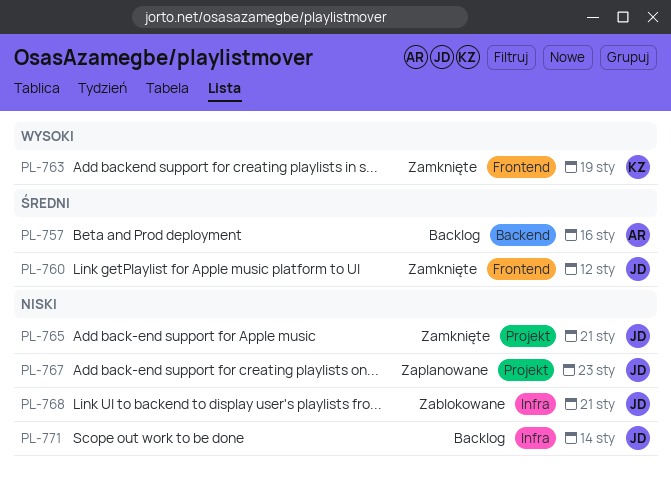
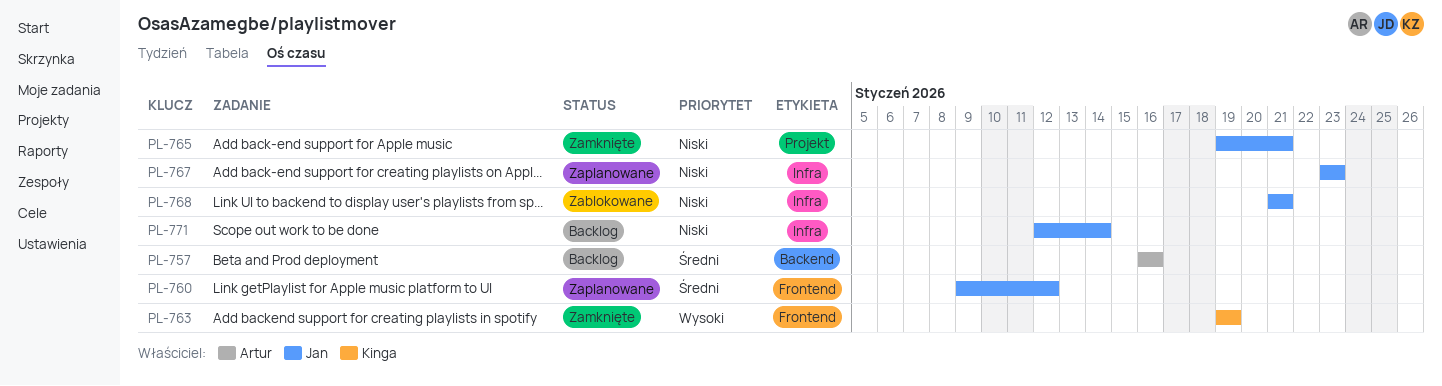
PL-760, status: Zamknięte -> Zaplanowane
PL-767, label: Projekt -> Infra

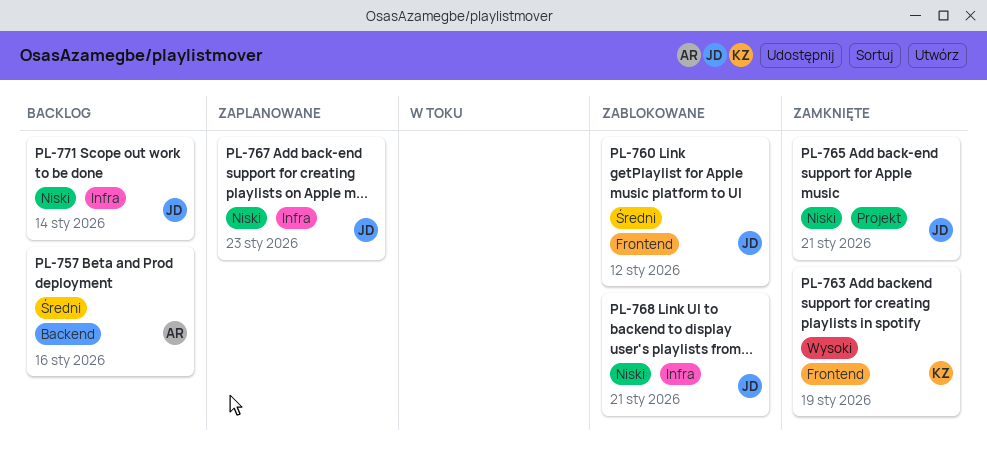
PL-760, status: Zaplanowane -> Zablokowane

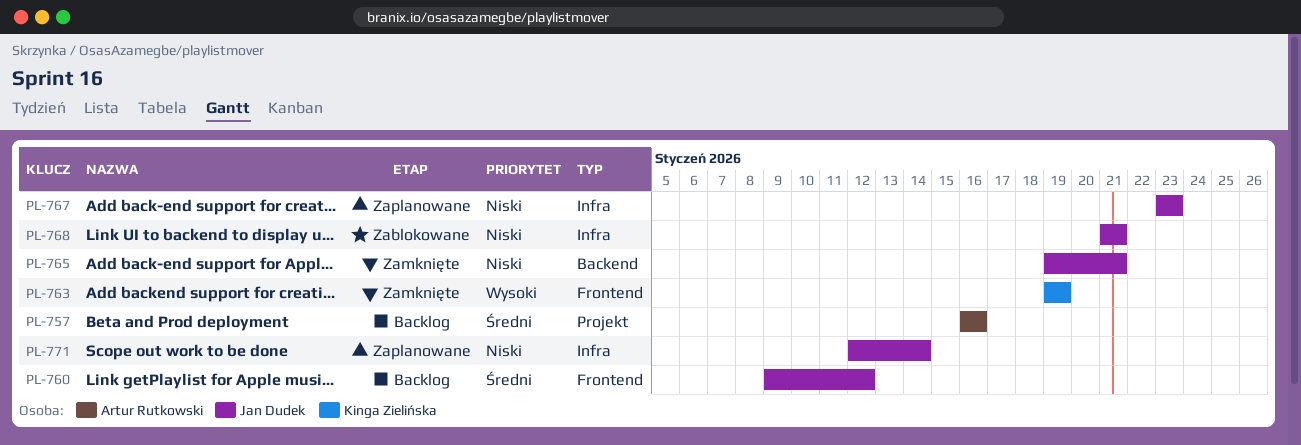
PL-757, label: Backend -> Projekt
PL-760, status: Zablokowane -> Backlog
PL-765, label: Projekt -> Backend
PL-771, status: Backlog -> Zaplanowane

